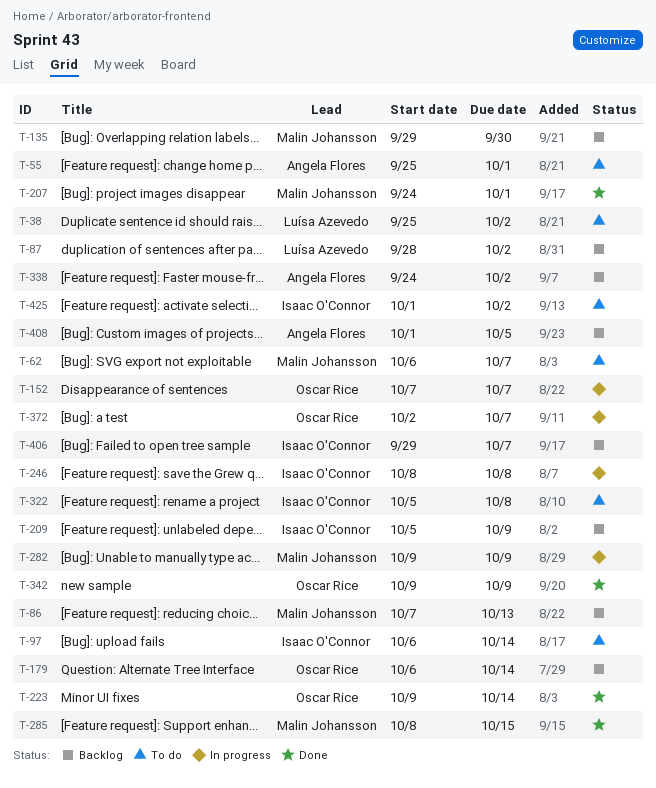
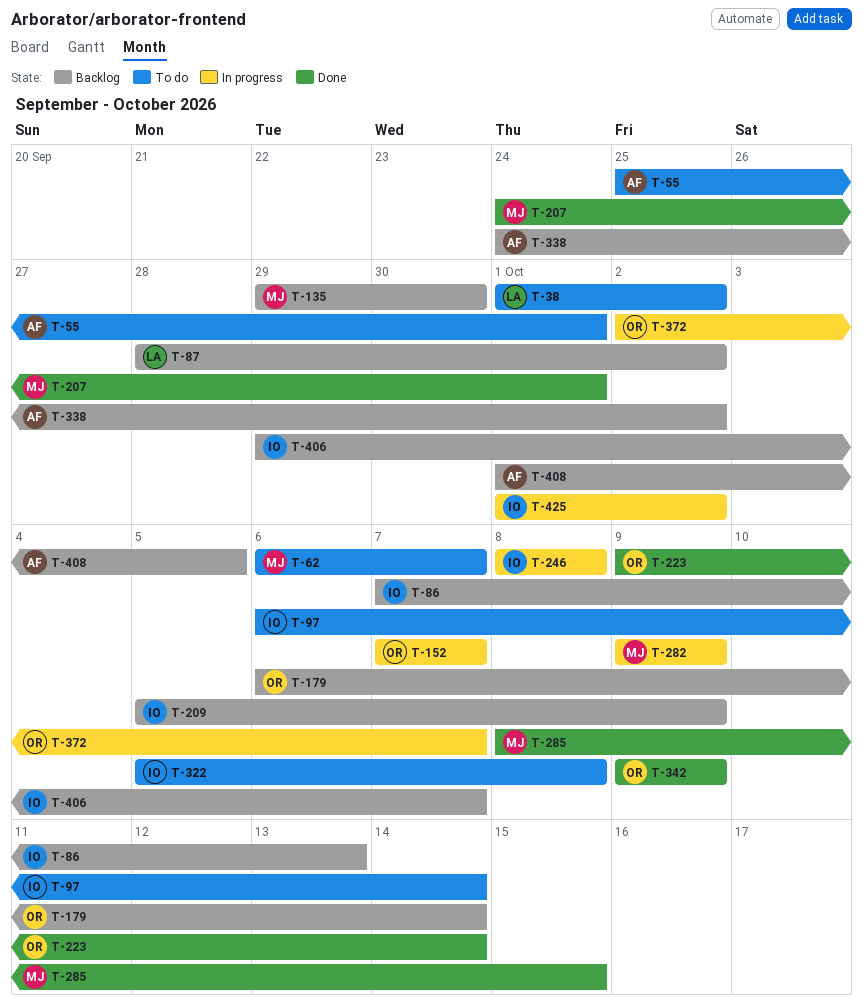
T-38, start: Sep 25 -> Oct 1
T-86, owner: Malin Johansson -> Isaac O'Connor
T-425, status: To do -> In progress

